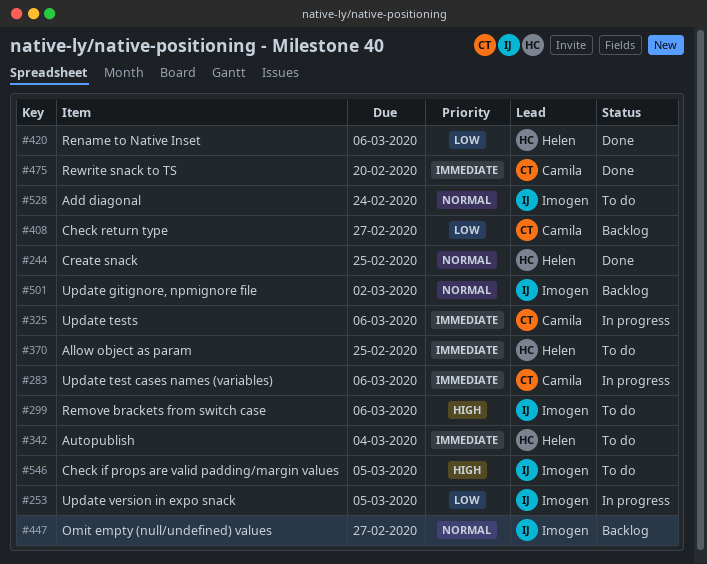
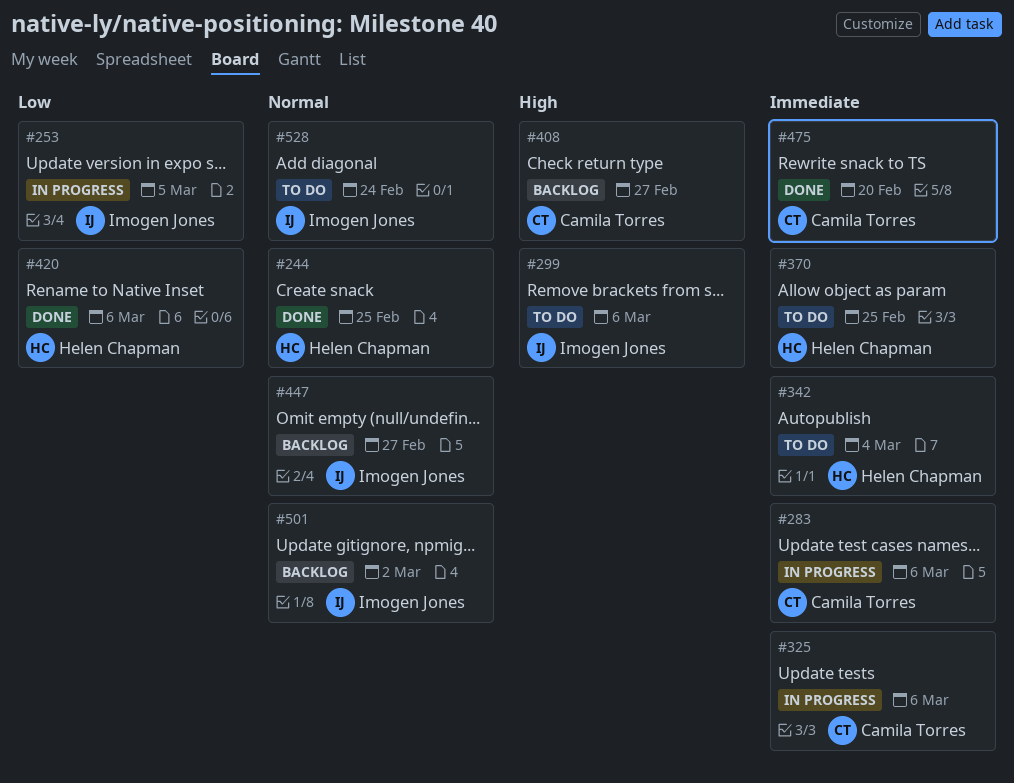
#408, priority: Low -> High
#546: present -> none

